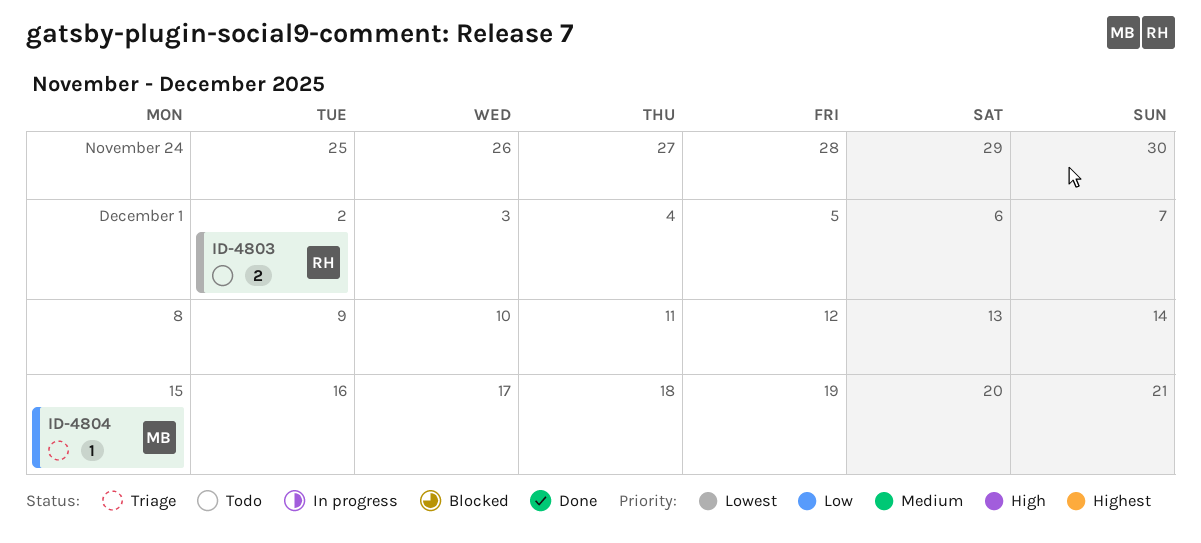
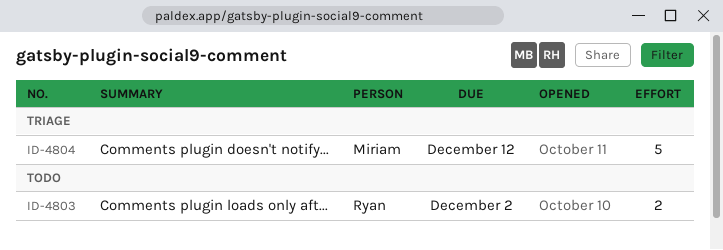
ID-4804, estimate: 1 -> 5
ID-4804, due: Dec 15 -> Dec 12

